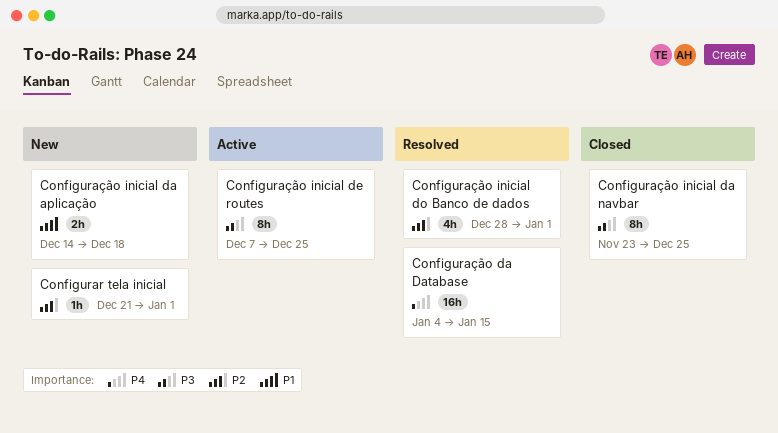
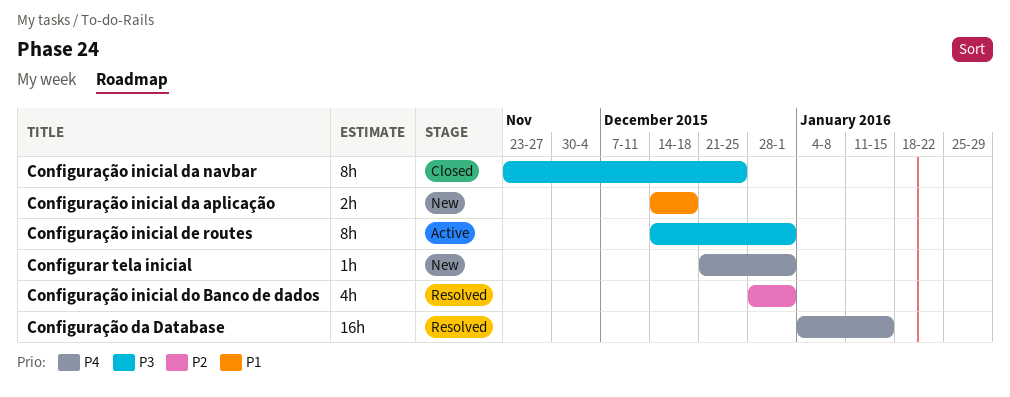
Configurar tela inicial, priority: P2 -> P4
Configuração inicial de routes, start: Dec 7 -> Dec 14
Configuração inicial de routes, due: Dec 25 -> Jan 1

